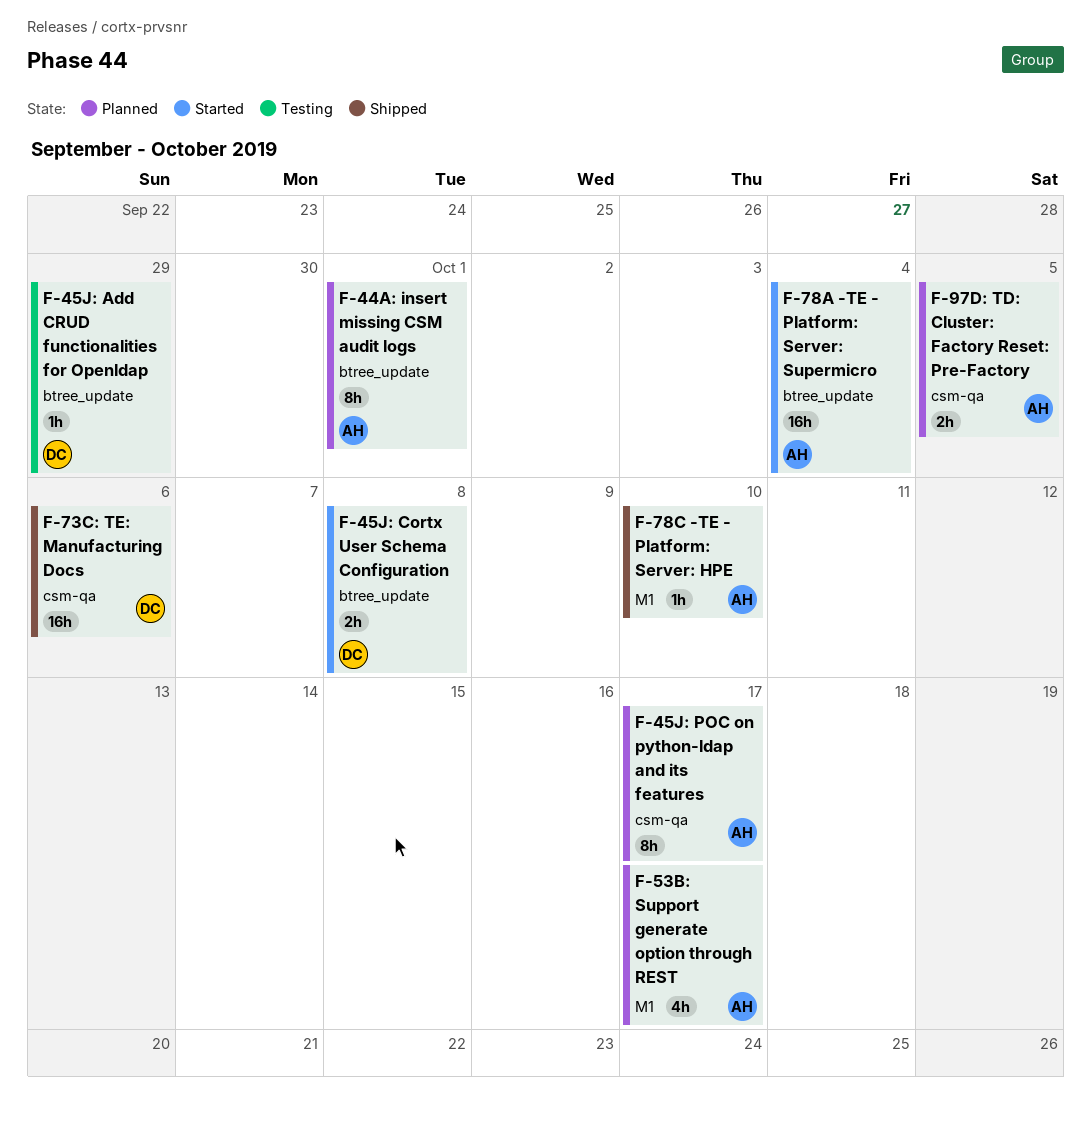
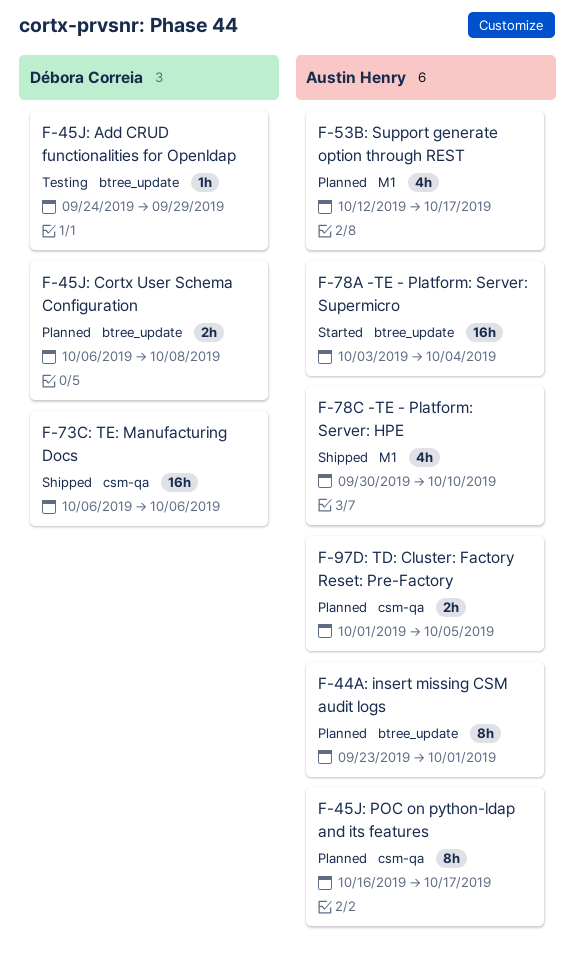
F-45J: Cortx User Schema Configuration, status: Started -> Planned
F-78C -TE - Platform: Server: HPE, estimate: 1h -> 4h

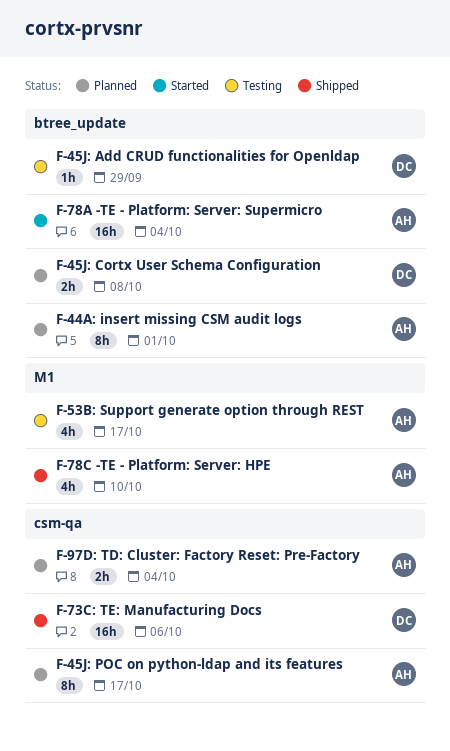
F-53B: Support generate option through REST, status: Planned -> Testing
F-97D: TD: Cluster: Factory Reset: Pre-Factory, due: Oct 5 -> Oct 4

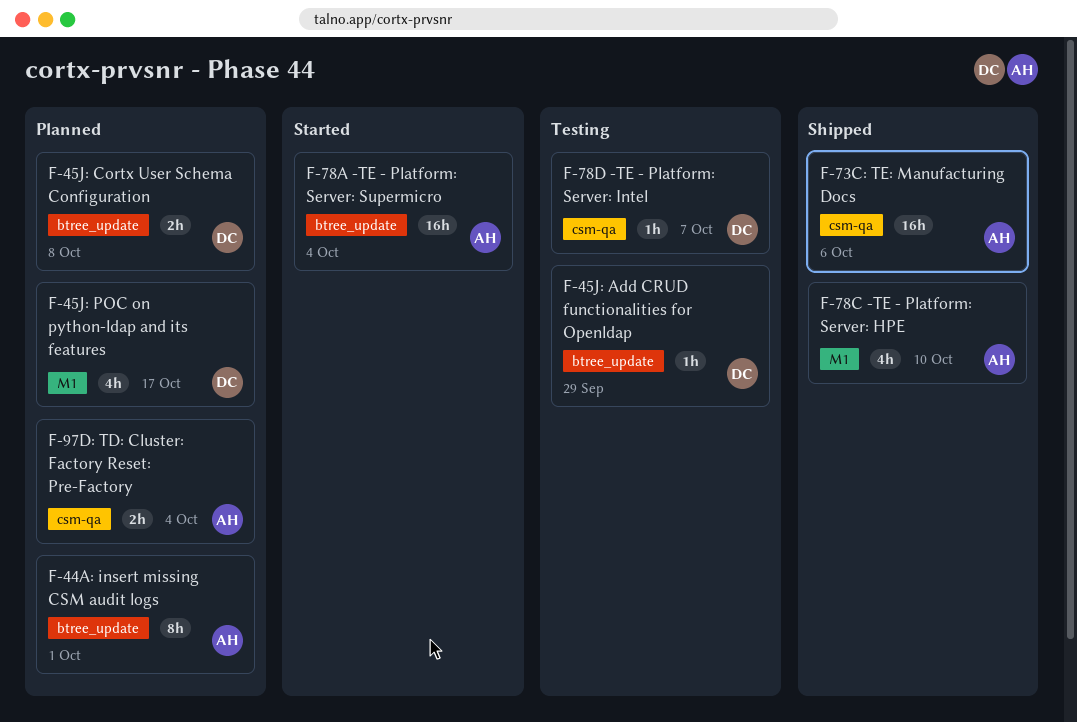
F-45J: POC on python-ldap and its features, owner: AH -> DC
F-45J: POC on python-ldap and its features, label: csm-qa -> M1
F-45J: POC on python-ldap and its features, estimate: 8h -> 4h
F-53B: Support generate option through REST: present -> none
F-73C: TE: Manufacturing Docs, owner: DC -> AH
F-78D -TE - Platform: Server: Intel: none -> present

